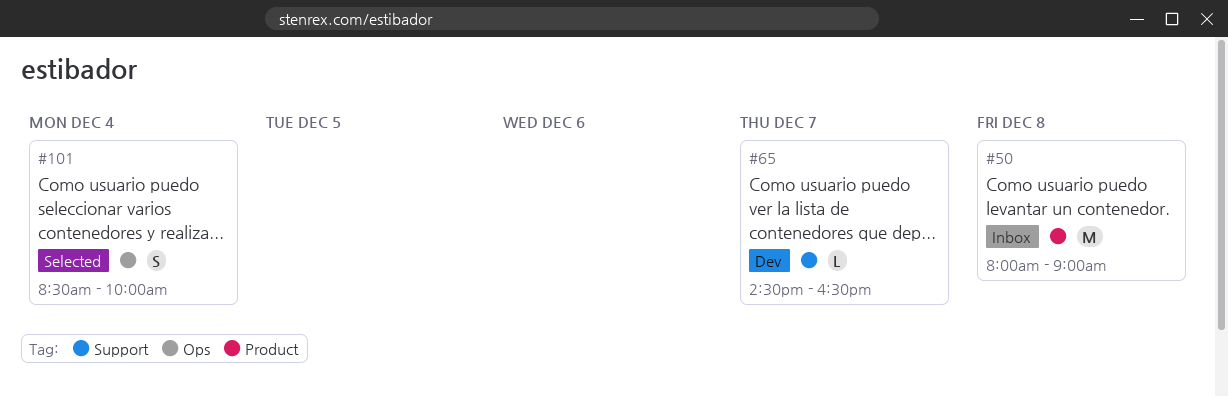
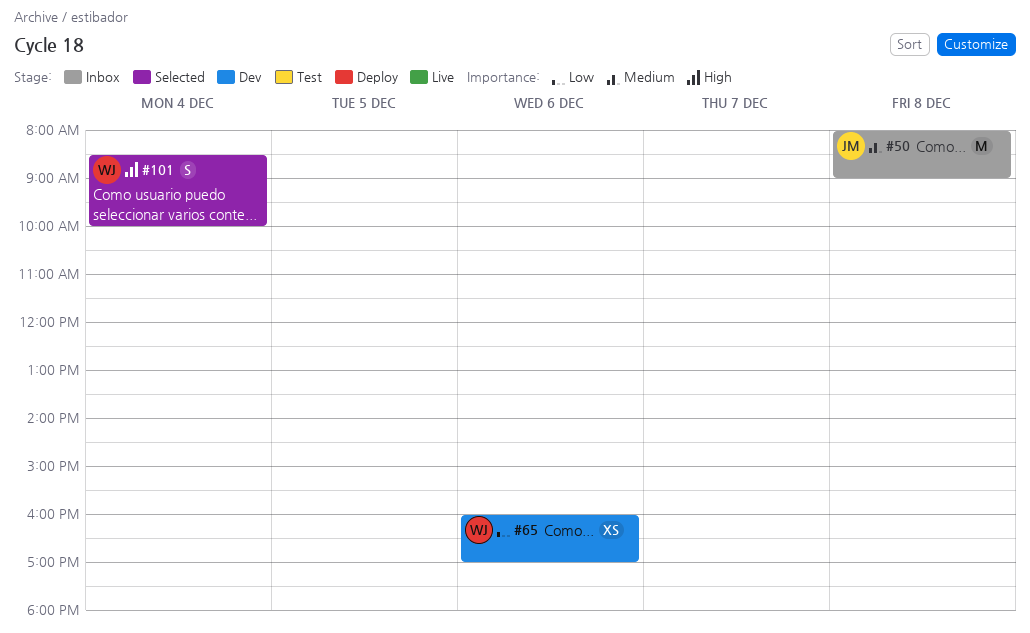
#65, estimate: L -> XS
#65, day: Dec 7 -> Dec 6
#65, begins: 14:30 -> 16:00
#65, ends: 16:30 -> 17:00

